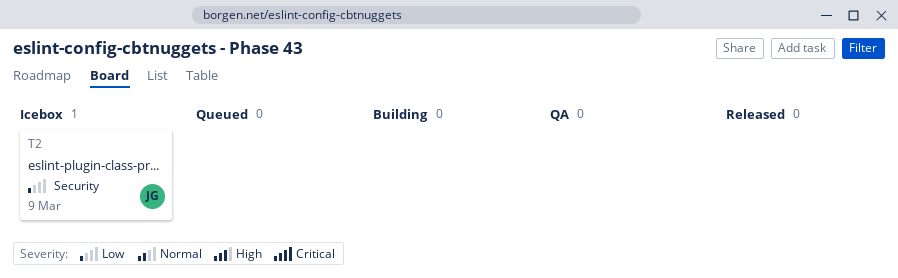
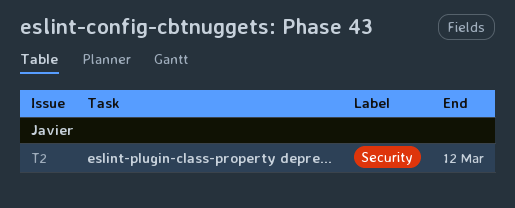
T2, due: Mar 9 -> Mar 12

